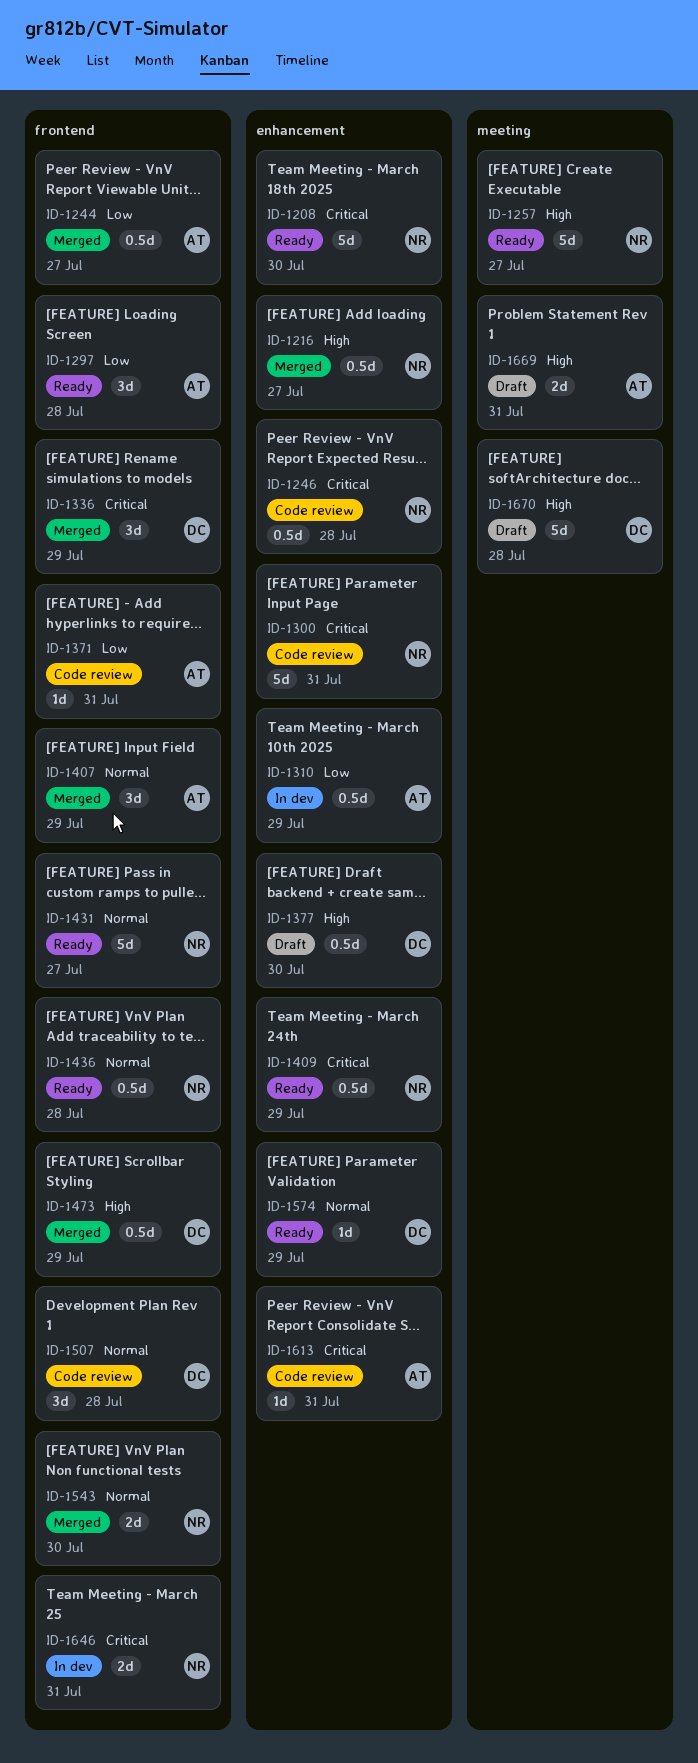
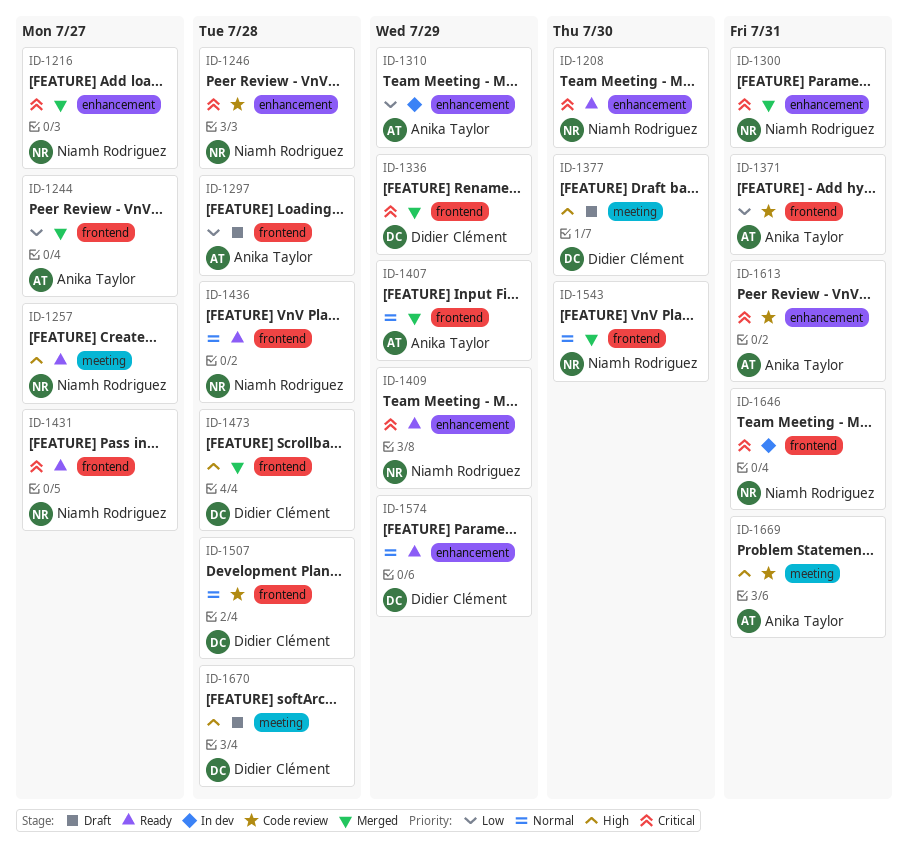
ID-1216, priority: High -> Critical
ID-1297, status: Ready -> Draft
ID-1300, status: Code review -> Merged
ID-1377, label: enhancement -> meeting
ID-1431, priority: Normal -> Critical
ID-1473, due: Jul 29 -> Jul 28
ID-1669, status: Draft -> Code review

